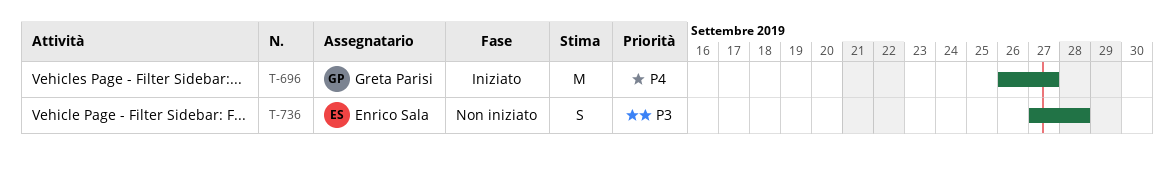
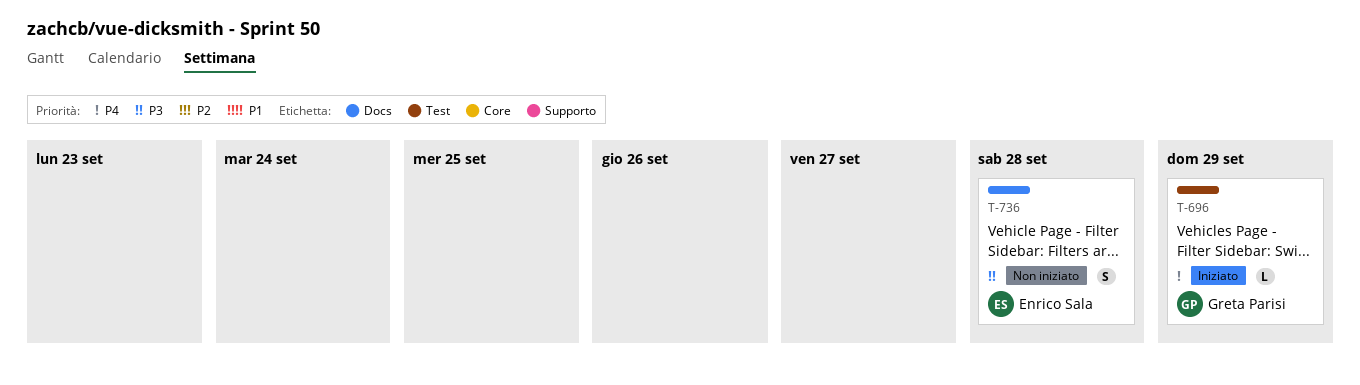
T-696, estimate: M -> L
T-696, due: Sep 27 -> Sep 29

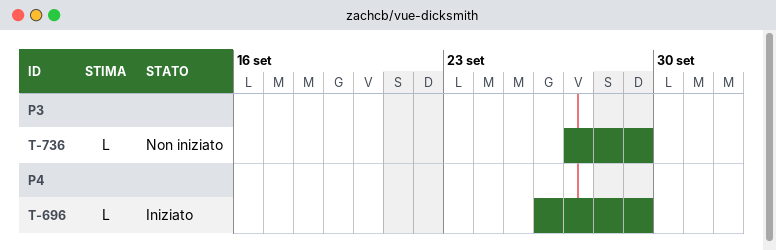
T-736, estimate: S -> L
T-736, due: Sep 28 -> Sep 29

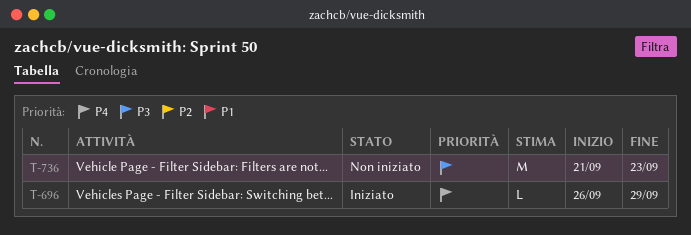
T-736, estimate: L -> M
T-736, start: Sep 27 -> Sep 21
T-736, due: Sep 29 -> Sep 23

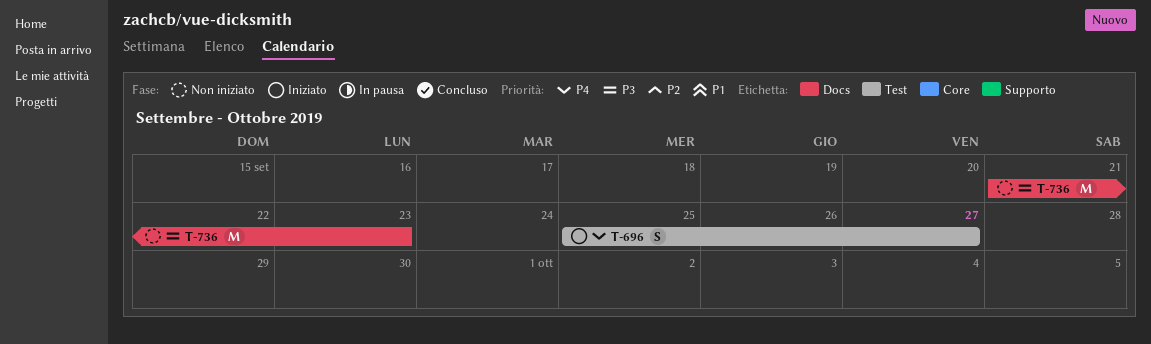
T-696, estimate: L -> S
T-696, start: Sep 26 -> Sep 25
T-696, due: Sep 29 -> Sep 27

